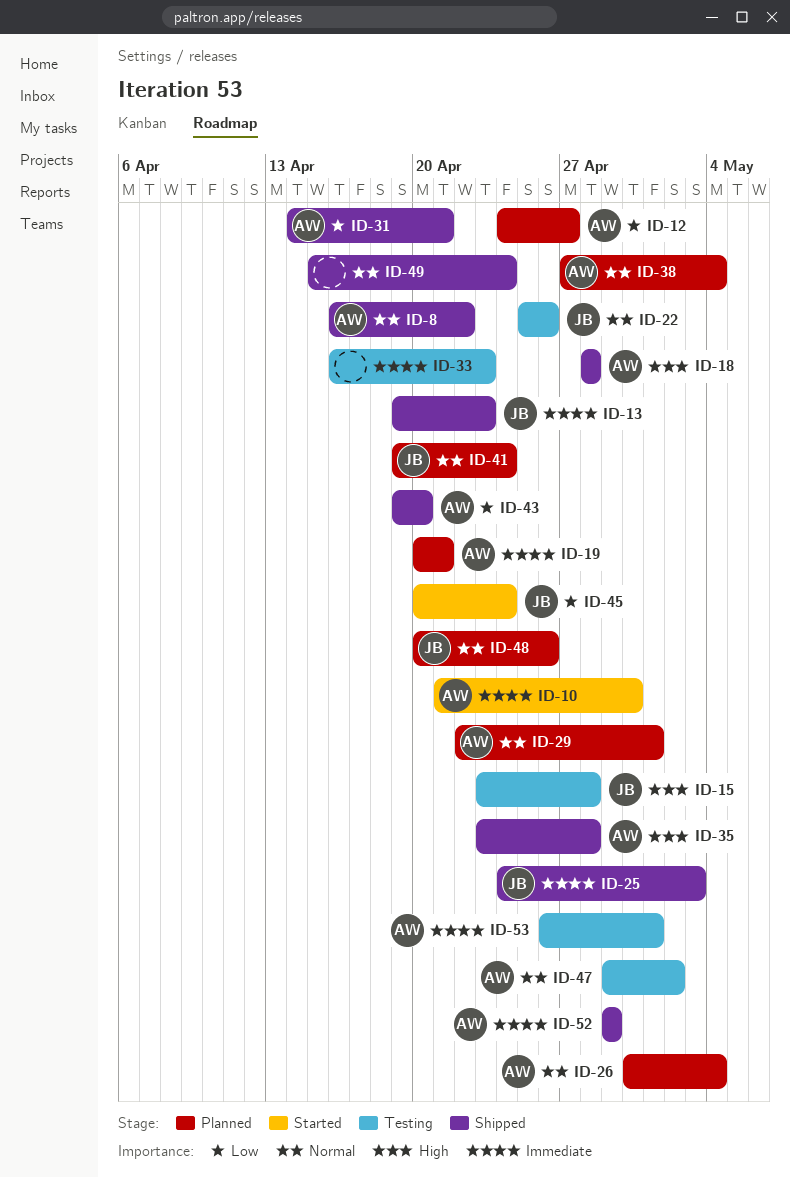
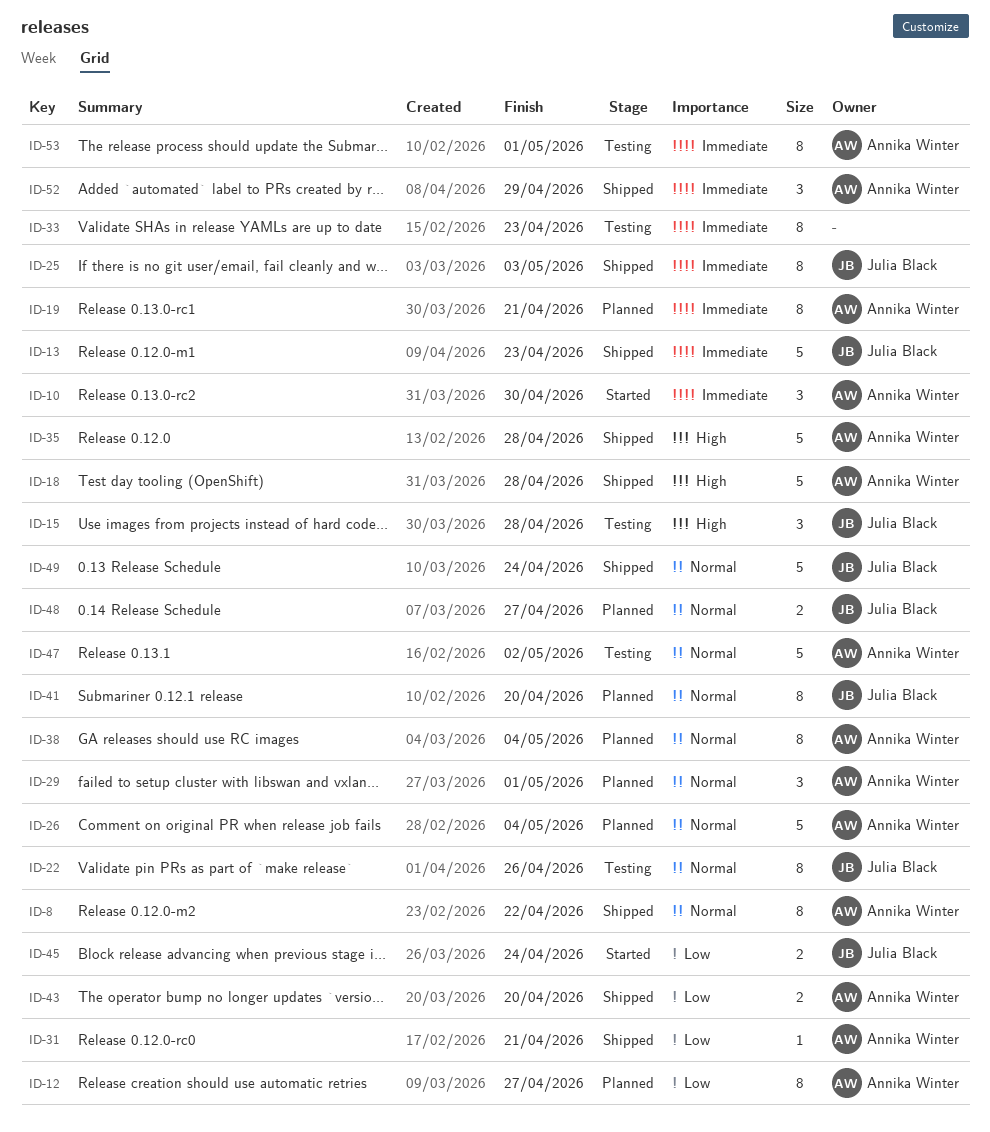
ID-41, due: Apr 24 -> Apr 20
ID-48, due: Apr 26 -> Apr 27
ID-49, owner: none -> Julia Black

